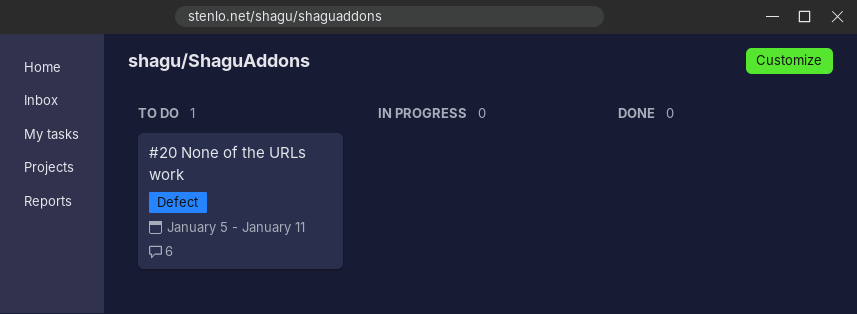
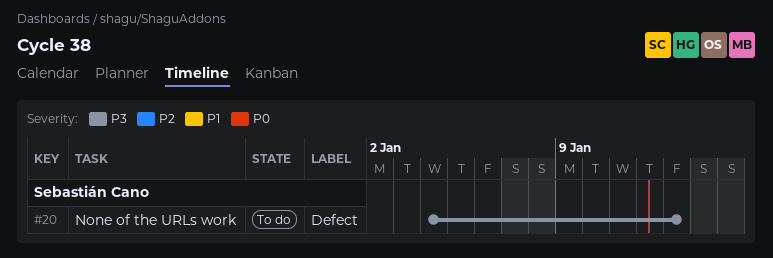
#20, start: Jan 5 -> Jan 4
#20, due: Jan 11 -> Jan 13

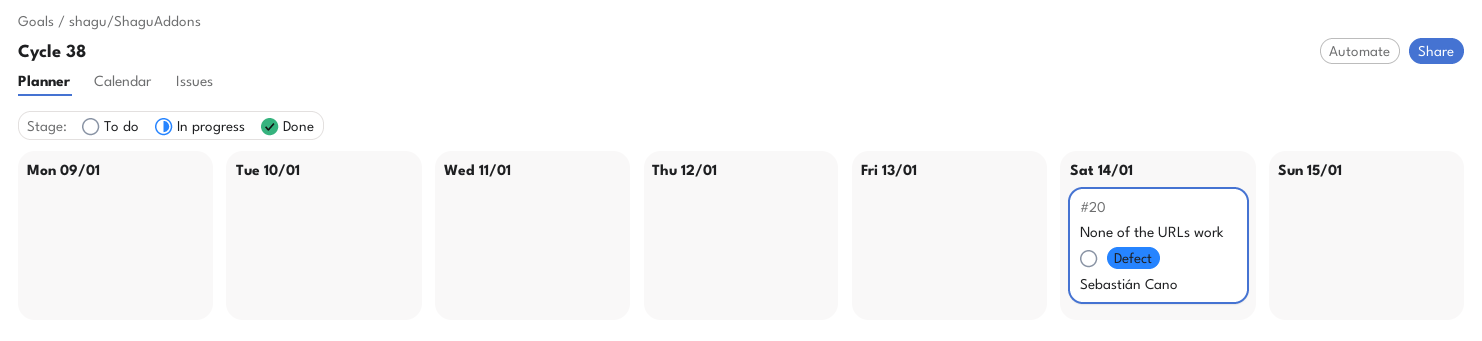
#20, due: Jan 13 -> Jan 14

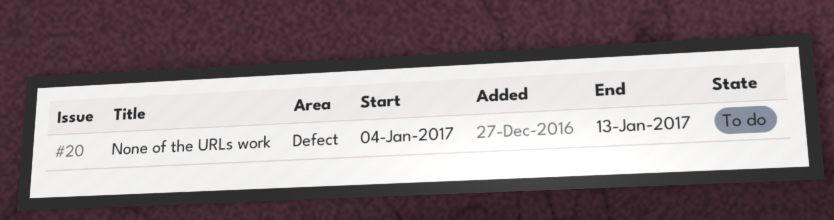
#20, due: Jan 14 -> Jan 13

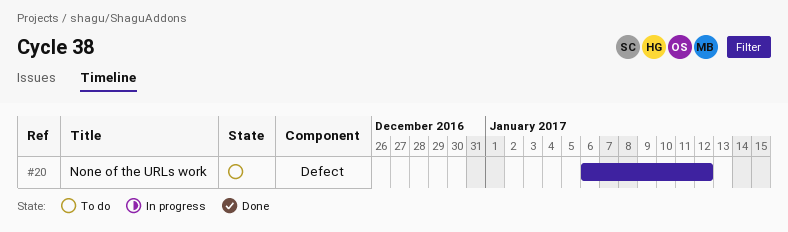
#20, start: Jan 4 -> Jan 6
#20, due: Jan 13 -> Jan 12

